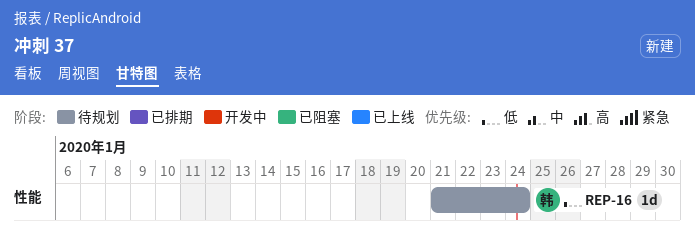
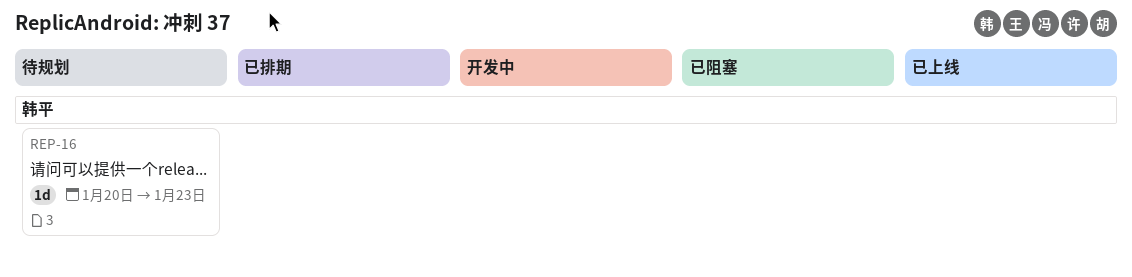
REP-16, start: Jan 21 -> Jan 20
REP-16, due: Jan 24 -> Jan 23

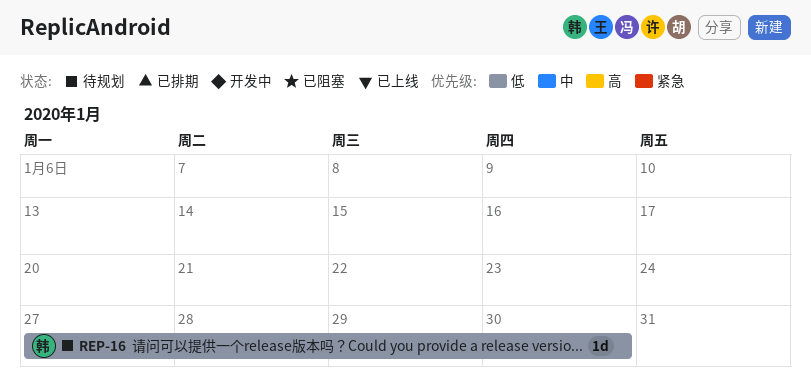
REP-16, start: Jan 20 -> Jan 27
REP-16, due: Jan 23 -> Jan 30

